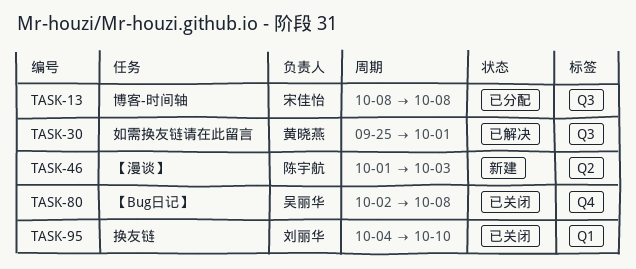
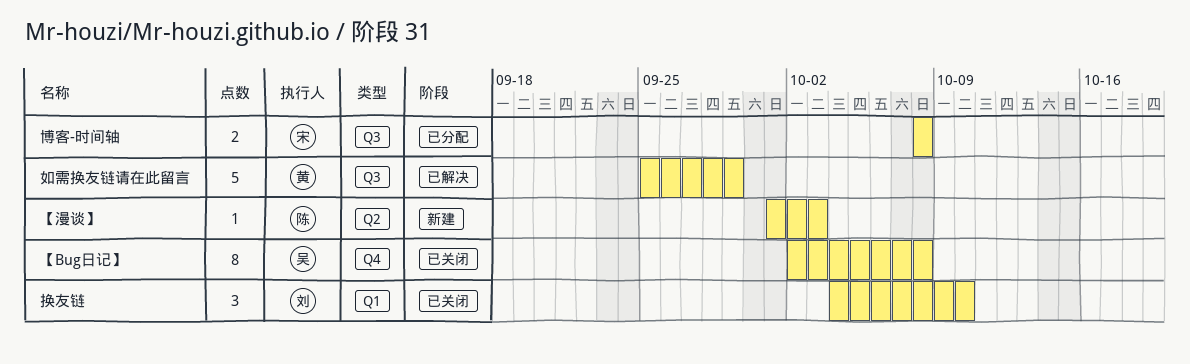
如需换友链请在此留言, due: Oct 1 -> Sep 29

